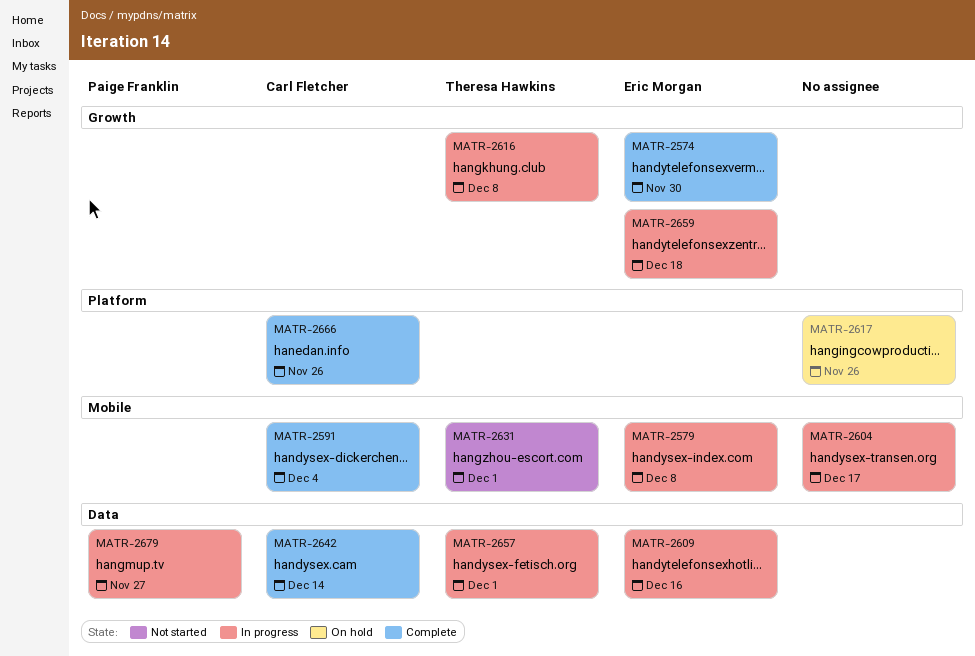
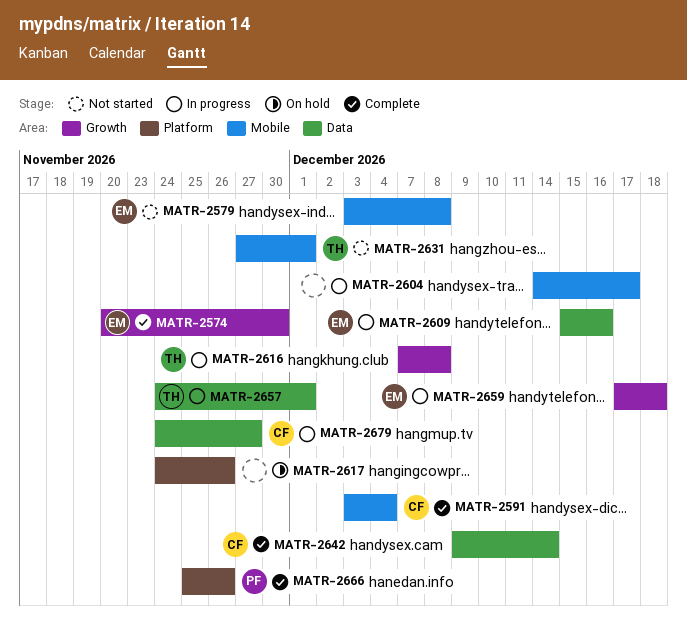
MATR-2579, status: In progress -> Not started
MATR-2666, owner: Carl Fletcher -> Paige Franklin
MATR-2679, owner: Paige Franklin -> Carl Fletcher

